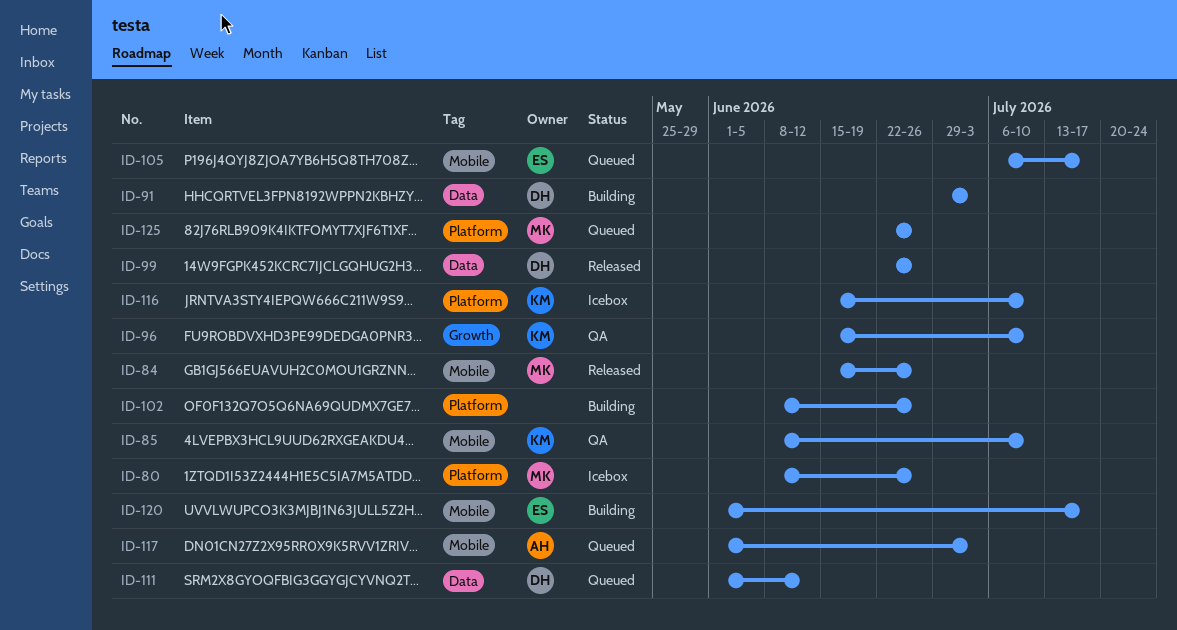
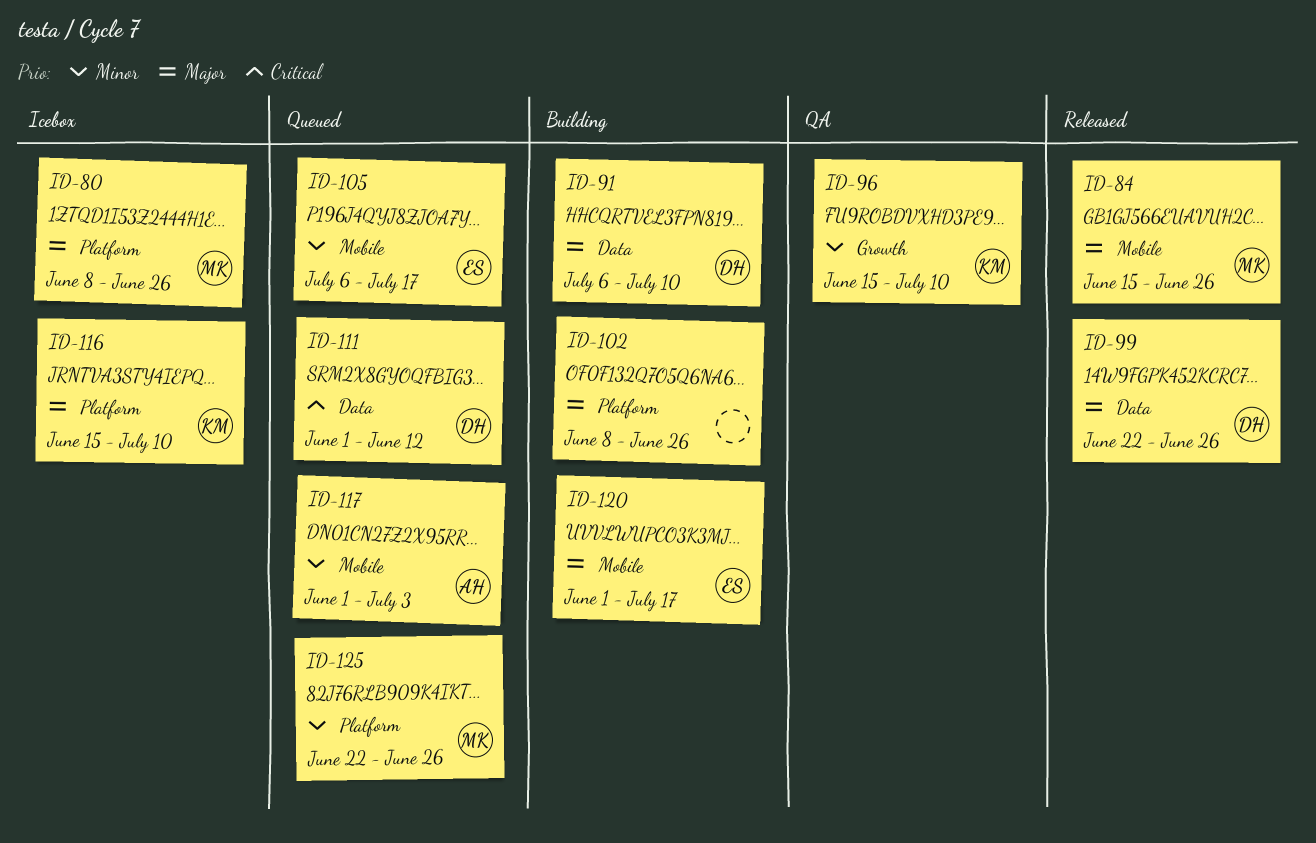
ID-85: present -> none
ID-91, start: Jun 29 -> Jul 6
ID-91, due: Jul 3 -> Jul 10

